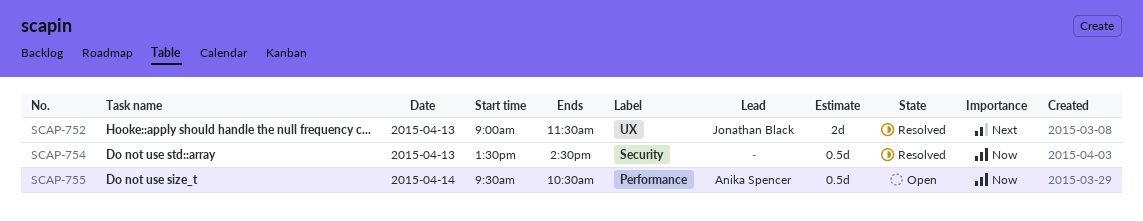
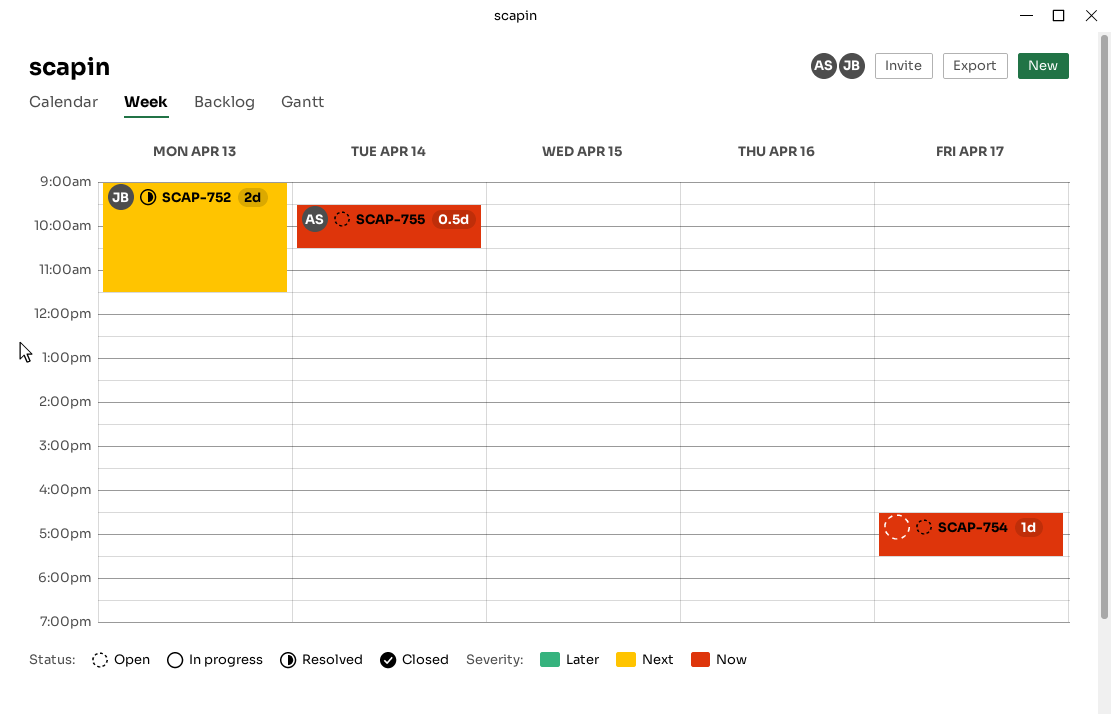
SCAP-754, status: Resolved -> Open
SCAP-754, estimate: 0.5d -> 1d
SCAP-754, day: Apr 13 -> Apr 17
SCAP-754, begins: 13:30 -> 16:30
SCAP-754, ends: 14:30 -> 17:30

